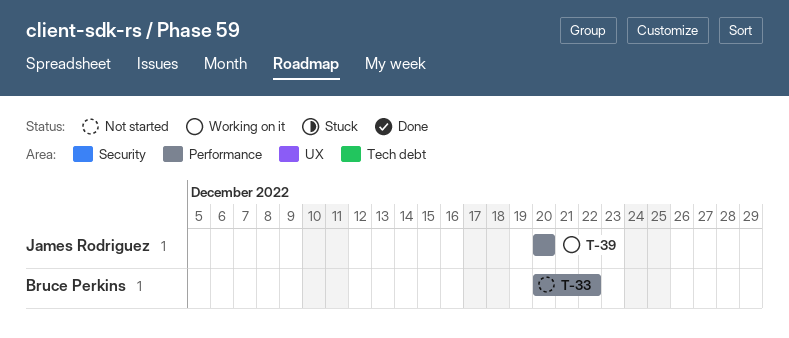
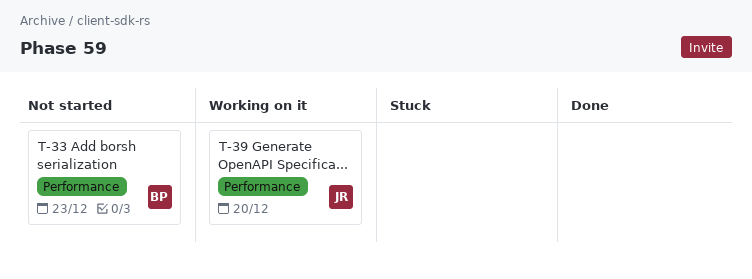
T-33, due: Dec 22 -> Dec 23

